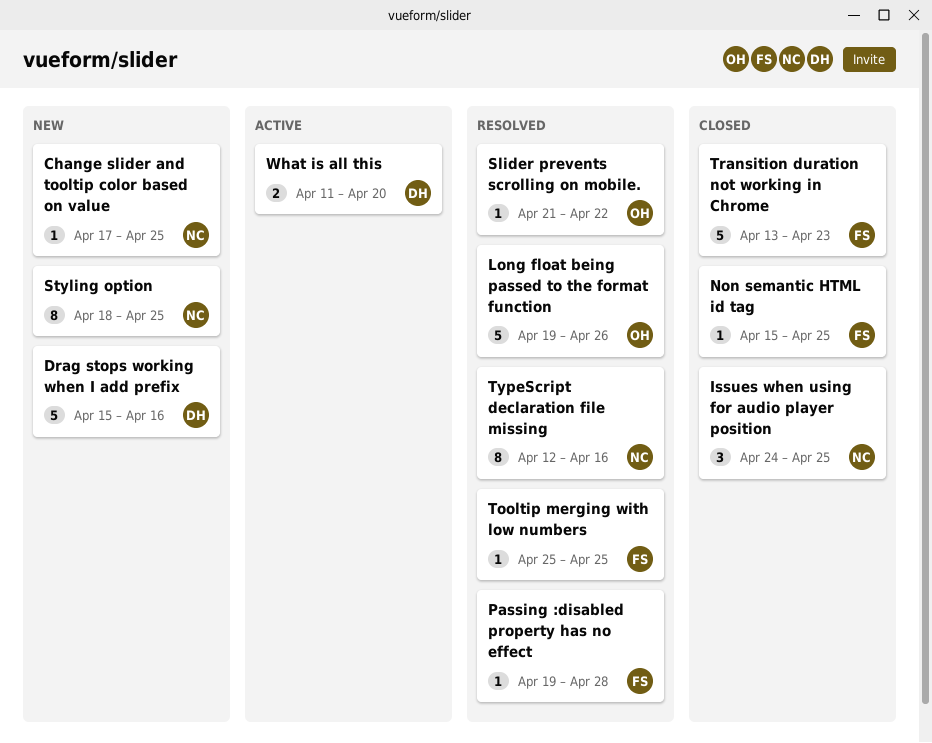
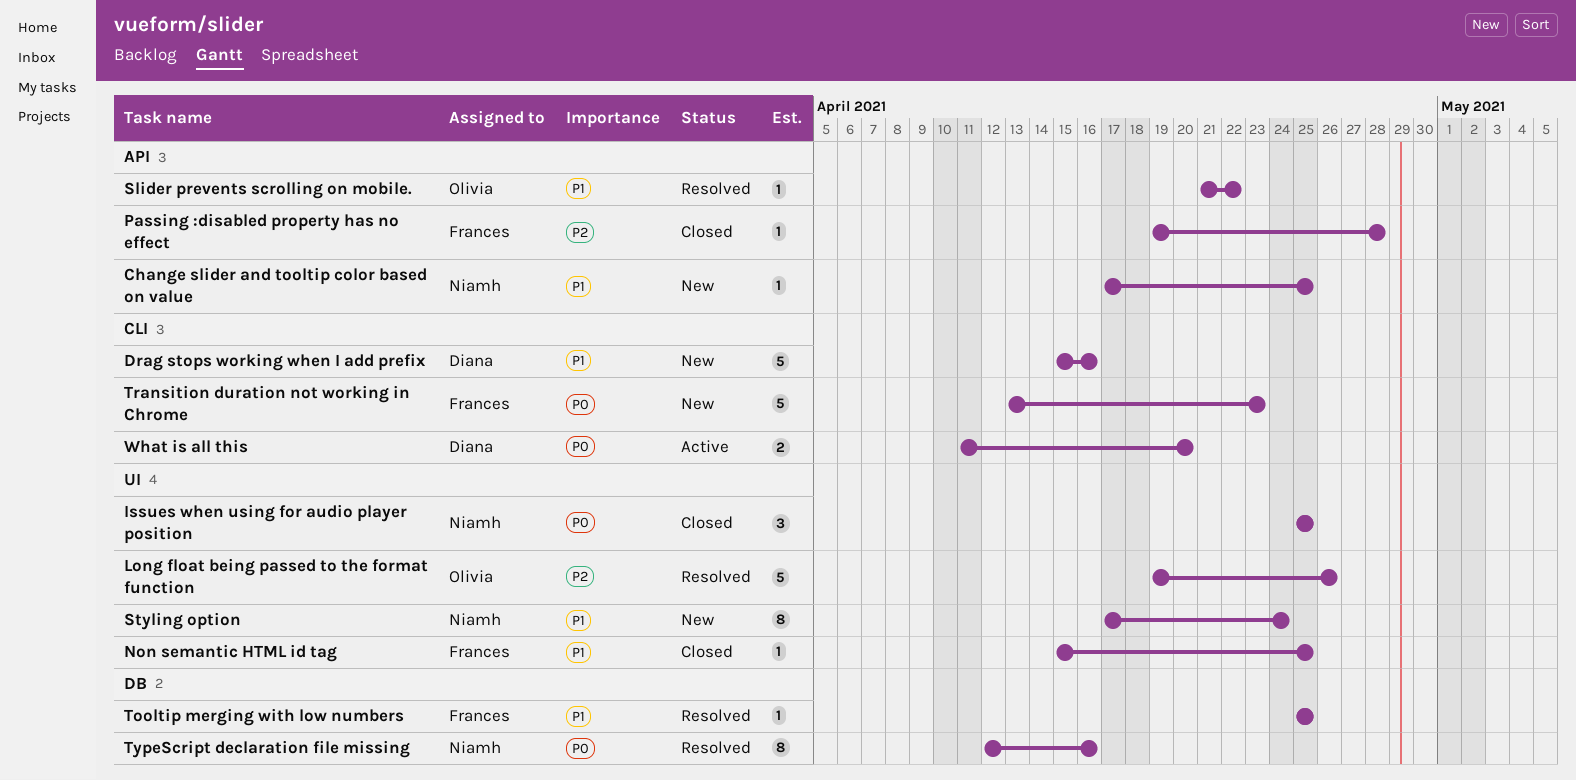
Issues when using for audio player position, start: Apr 24 -> Apr 25
Passing :disabled property has no effect, status: Resolved -> Closed
Styling option, start: Apr 18 -> Apr 17
Styling option, due: Apr 25 -> Apr 24
Transition duration not working in Chrome, status: Closed -> New

